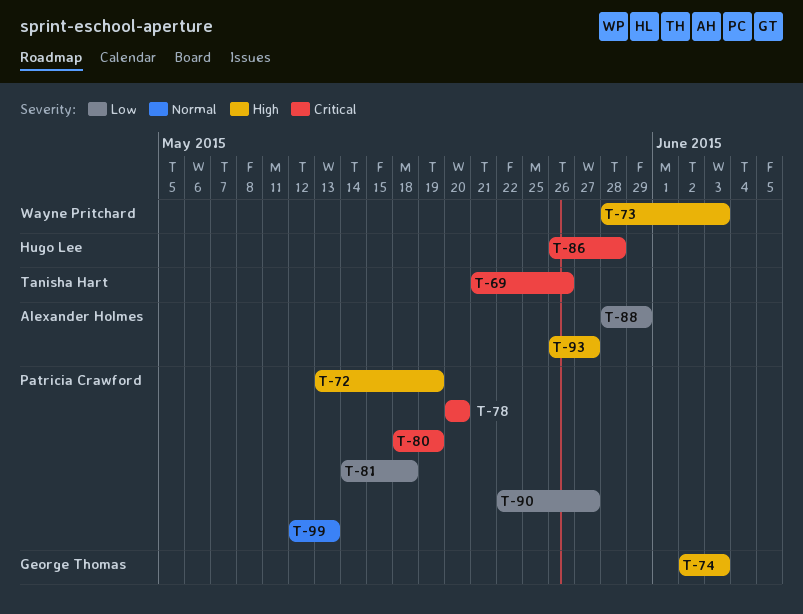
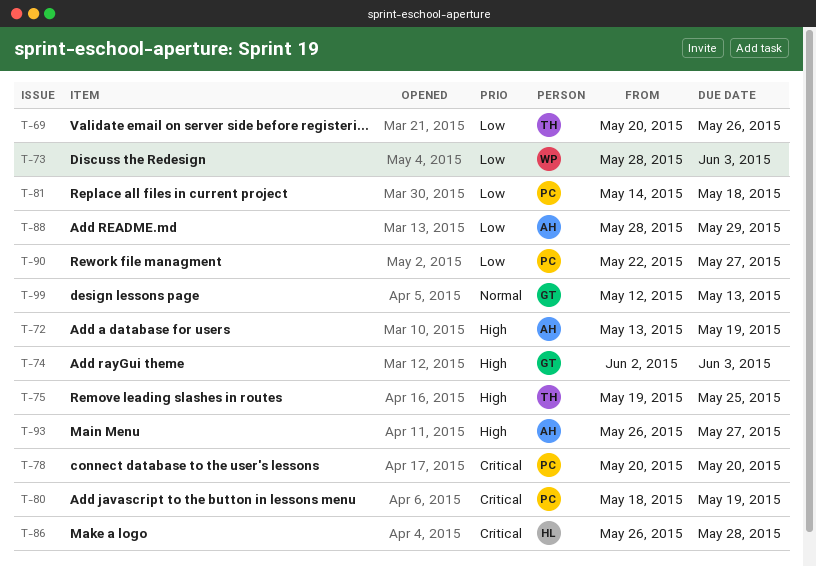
T-69, priority: Critical -> Low
T-69, start: May 21 -> May 20
T-72, owner: Patricia Crawford -> Alexander Holmes
T-73, priority: High -> Low
T-75: none -> present
T-99, owner: Patricia Crawford -> George Thomas

